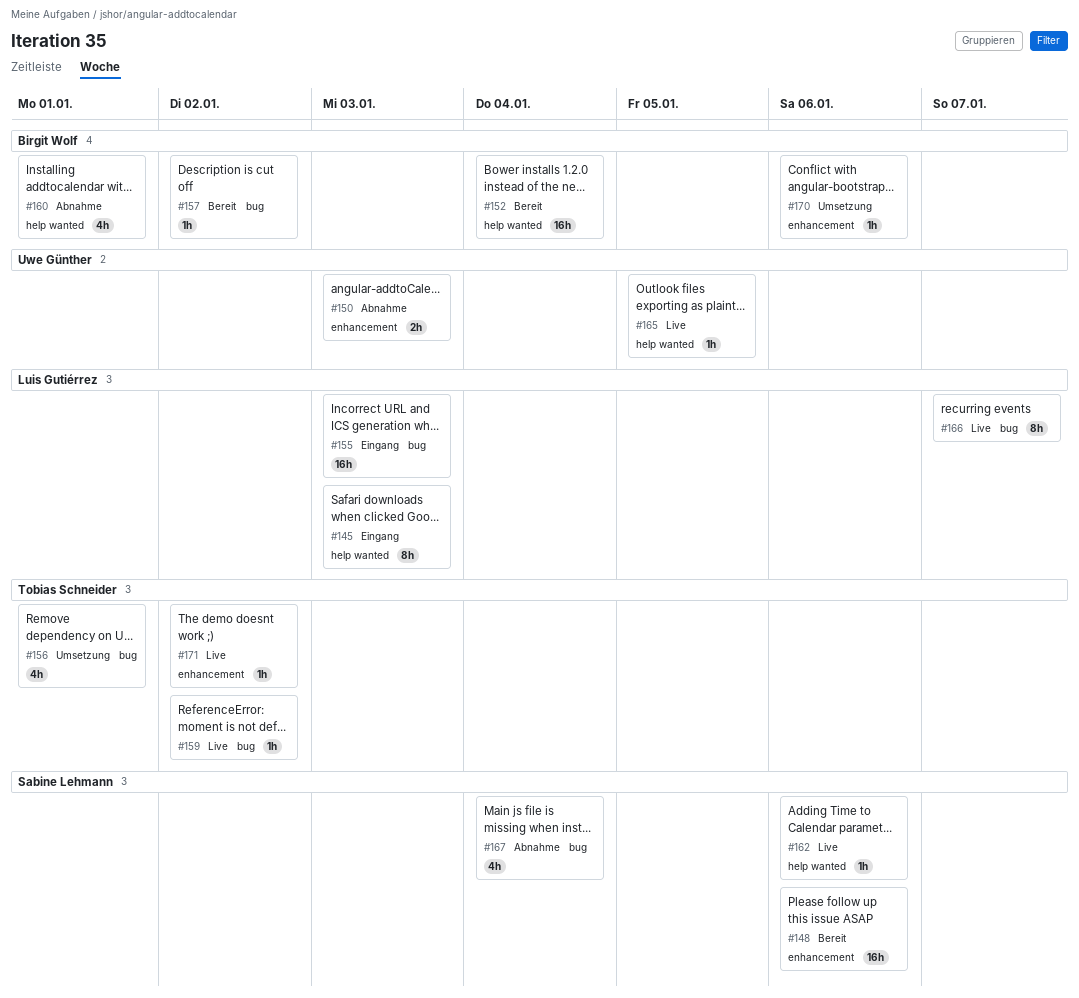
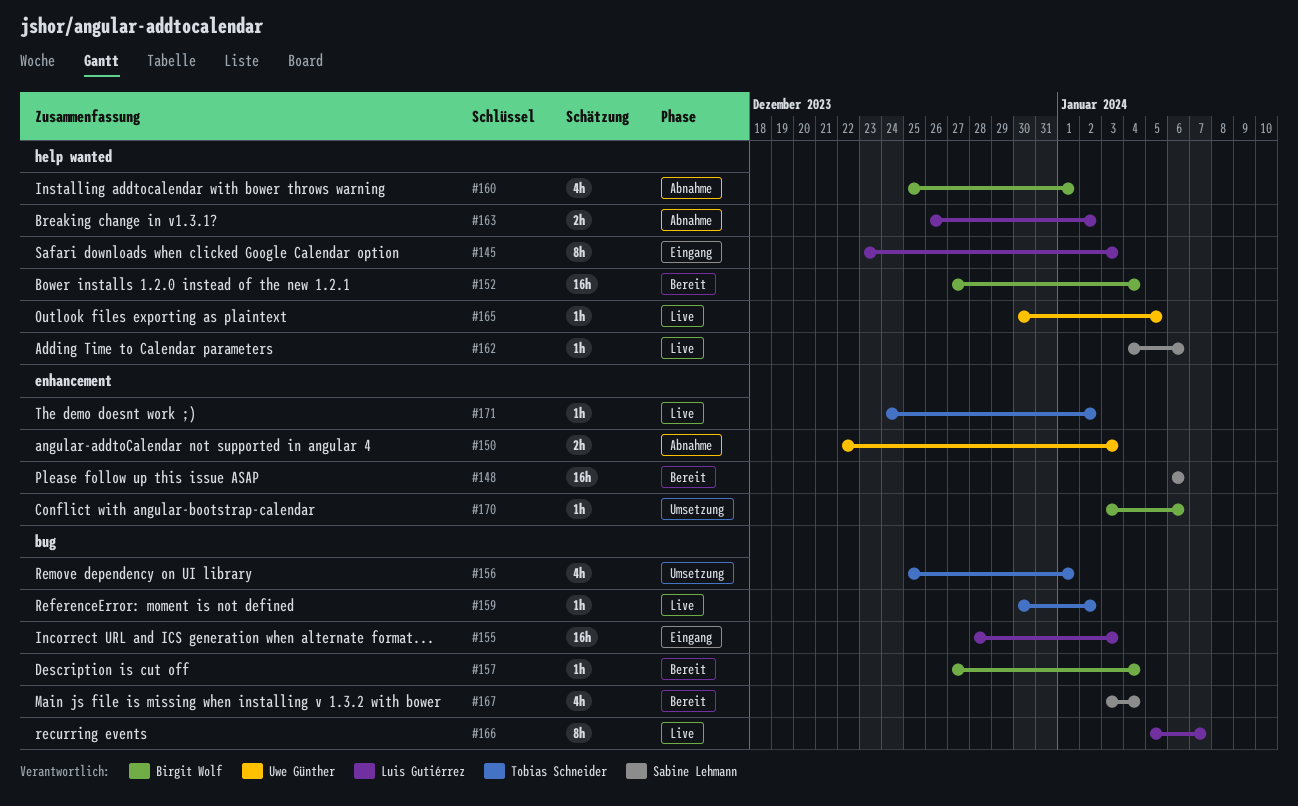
#157, due: Jan 2 -> Jan 4
#163: none -> present
#167, status: Abnahme -> Bereit

